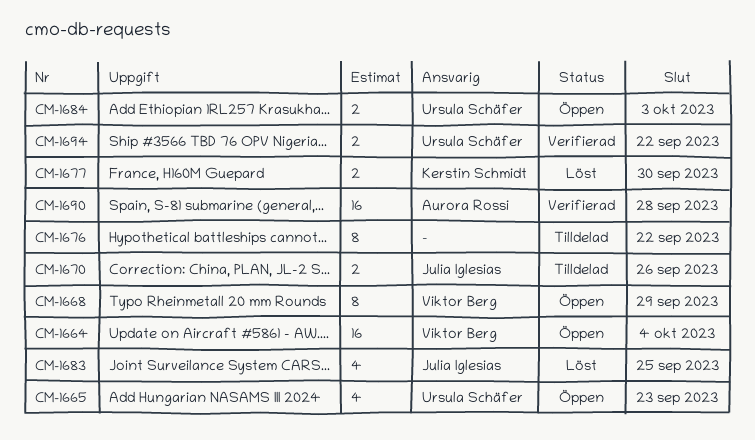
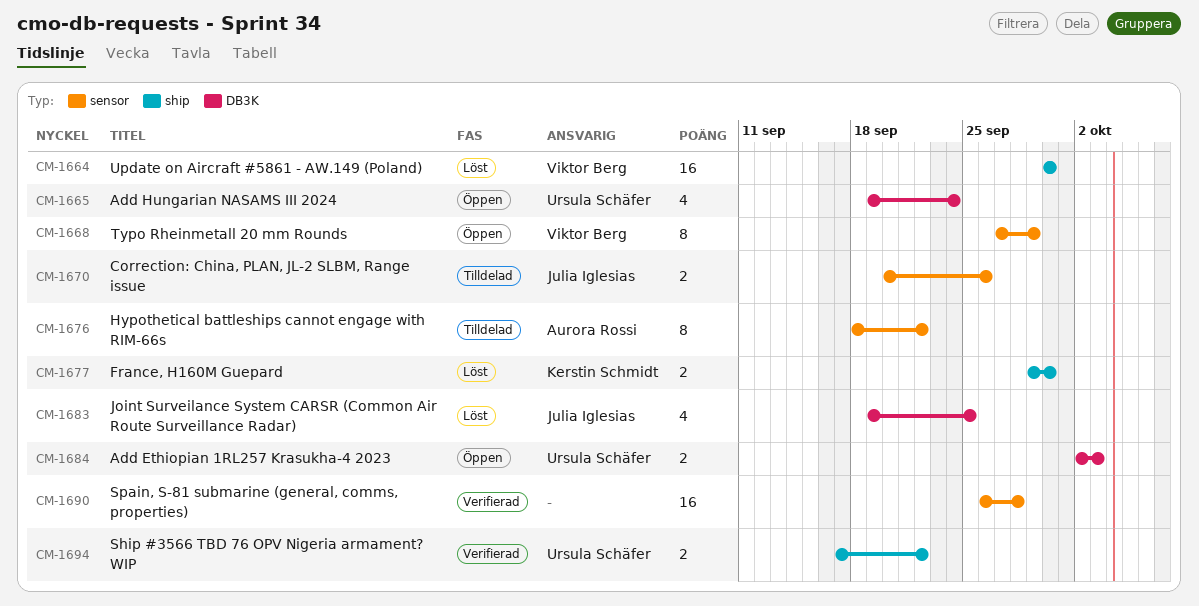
CM-1664, status: Öppen -> Löst
CM-1664, due: Oct 4 -> Sep 30
CM-1665, due: Sep 23 -> Sep 24
CM-1676, owner: none -> Aurora Rossi
CM-1690, owner: Aurora Rossi -> none

